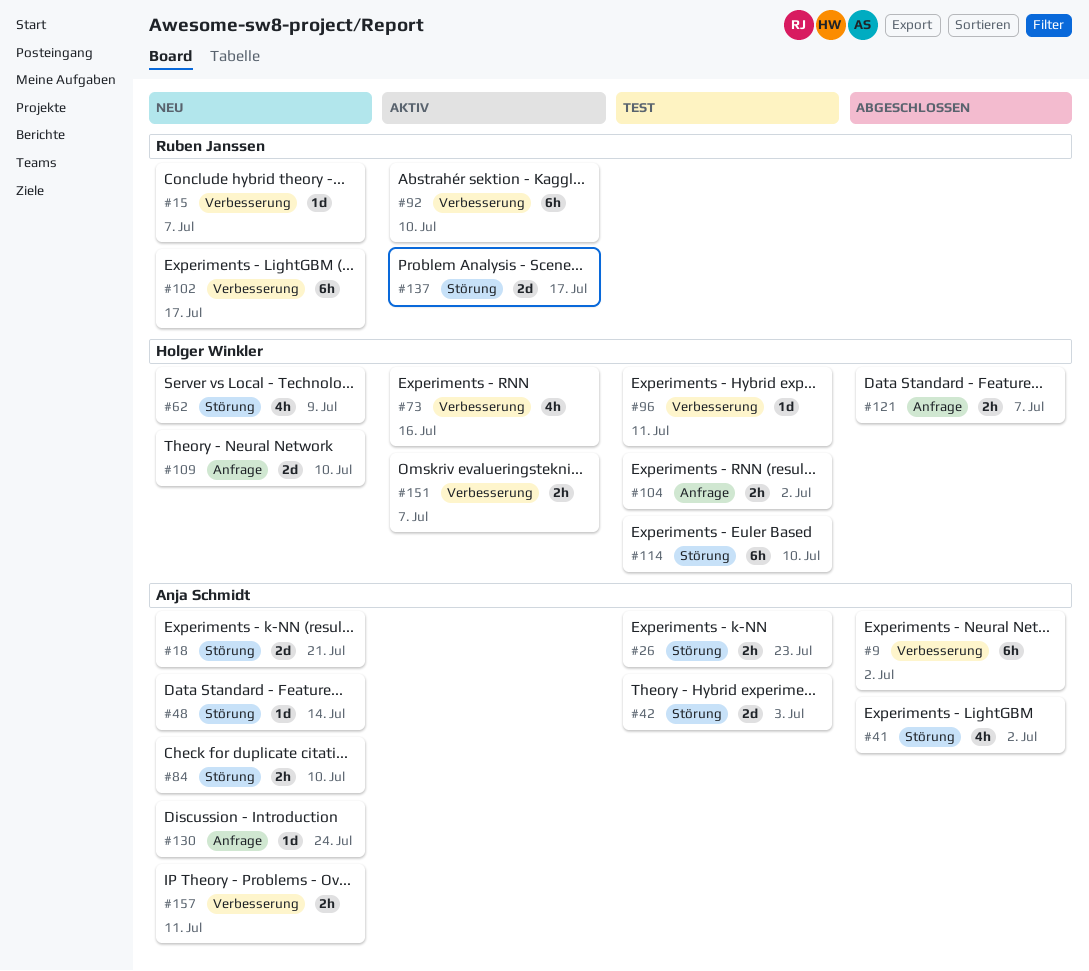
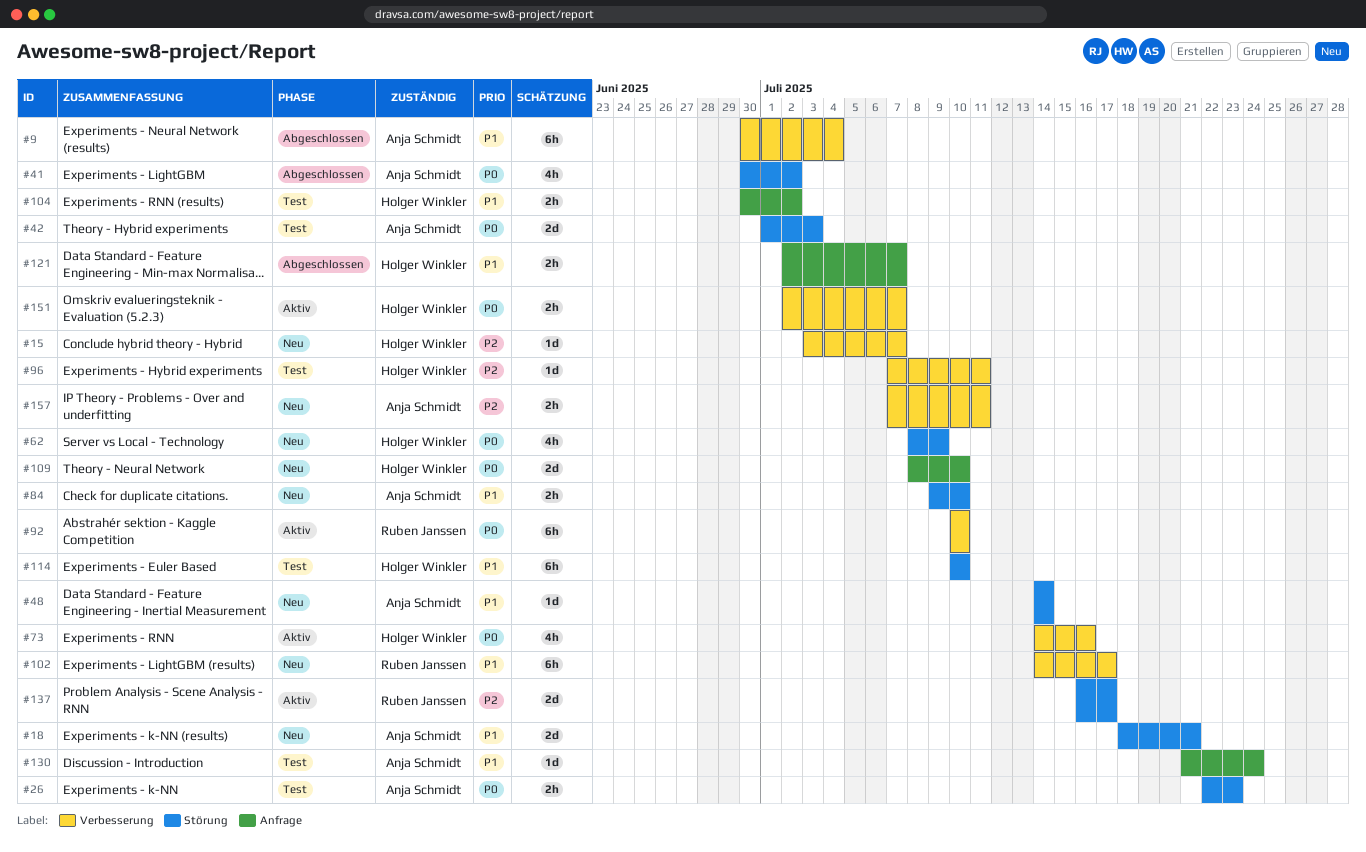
#9, due: Jul 2 -> Jul 4
#15, owner: Ruben Janssen -> Holger Winkler
#130, status: Neu -> Test

